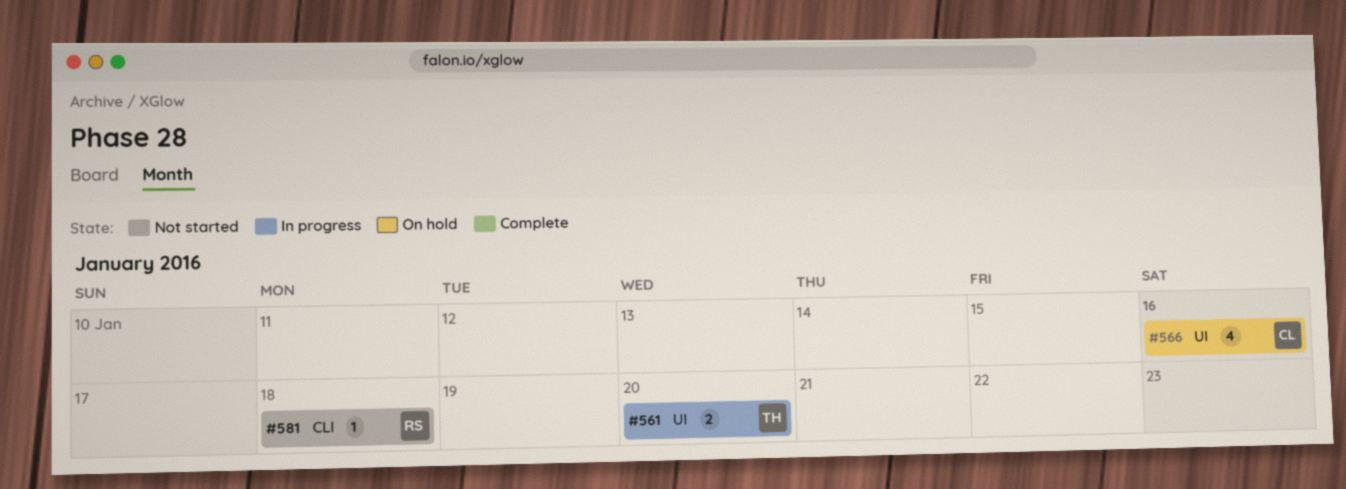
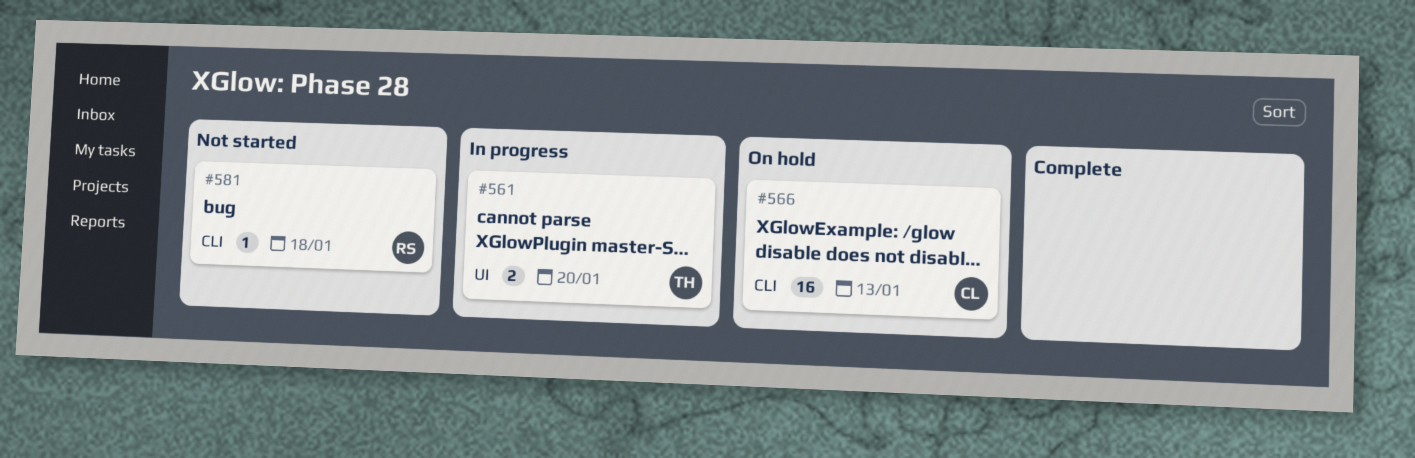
#566, label: UI -> CLI
#566, estimate: 4 -> 16
#566, due: Jan 16 -> Jan 13

